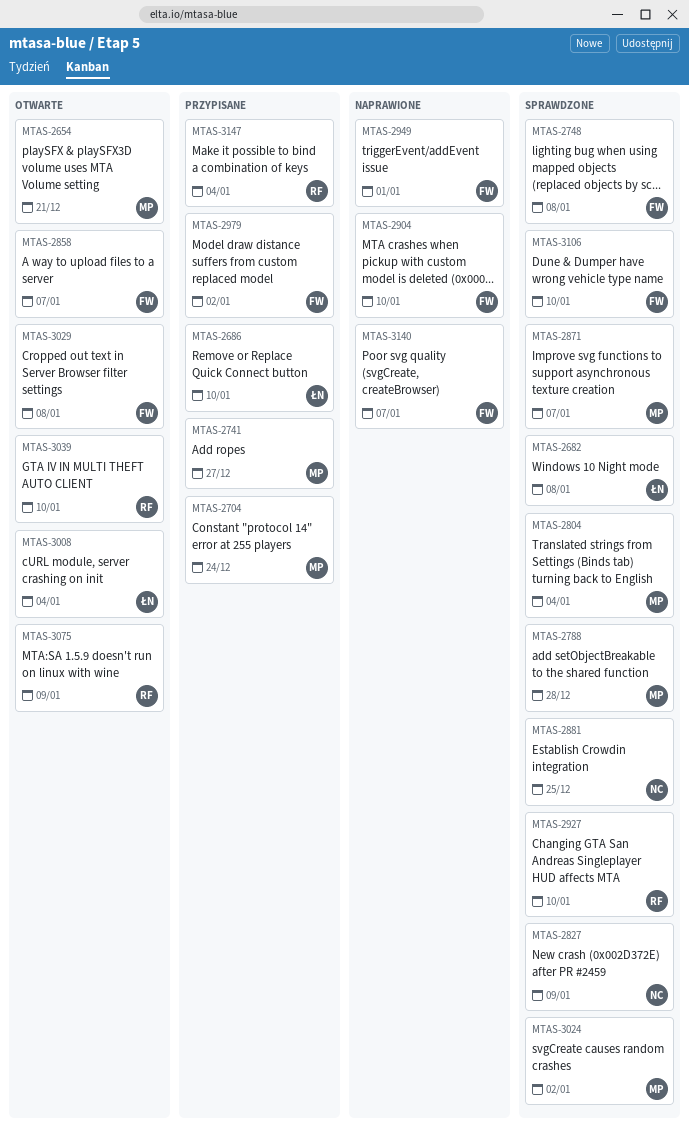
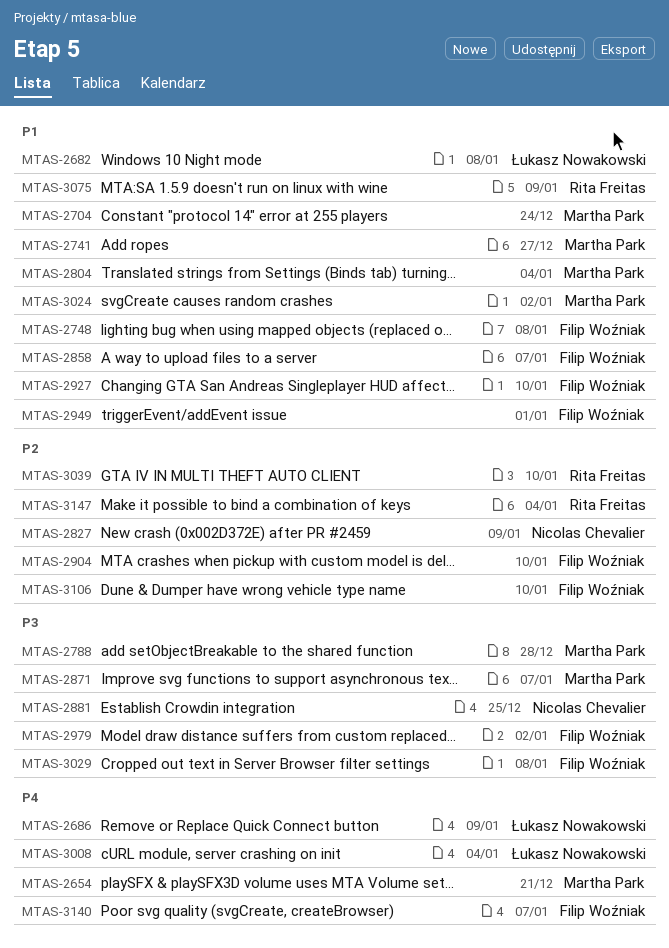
MTAS-2686, due: Jan 10 -> Jan 9
MTAS-2927, owner: Rita Freitas -> Filip Woźniak

